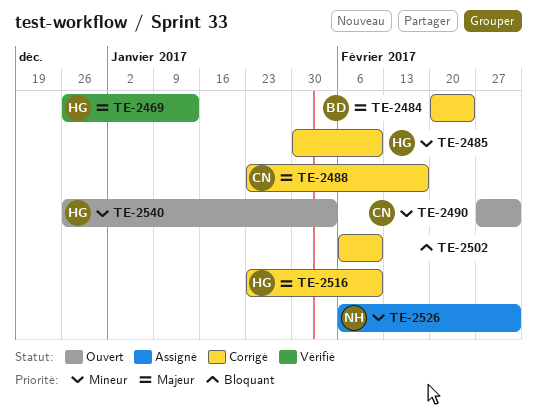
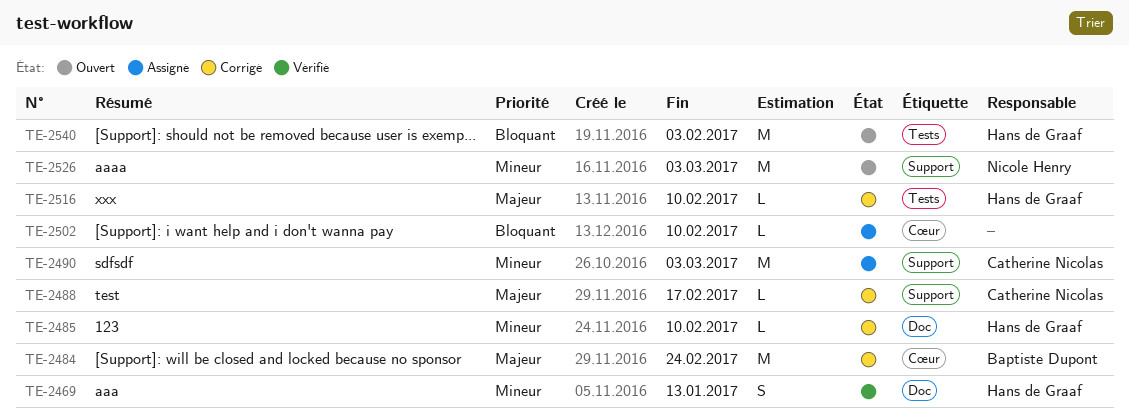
TE-2469, priority: Majeur -> Mineur
TE-2490, status: Ouvert -> Assigné
TE-2502, status: Corrigé -> Assigné
TE-2526, status: Assigné -> Ouvert
TE-2540, priority: Mineur -> Bloquant

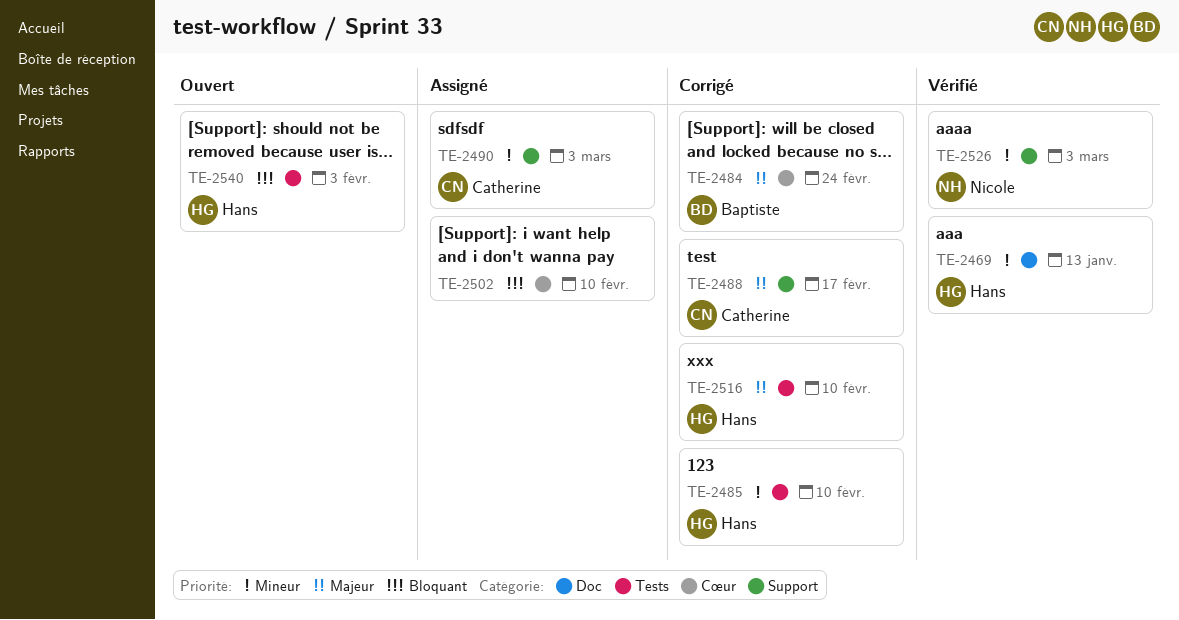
TE-2485, label: Doc -> Tests
TE-2526, status: Ouvert -> Vérifié

